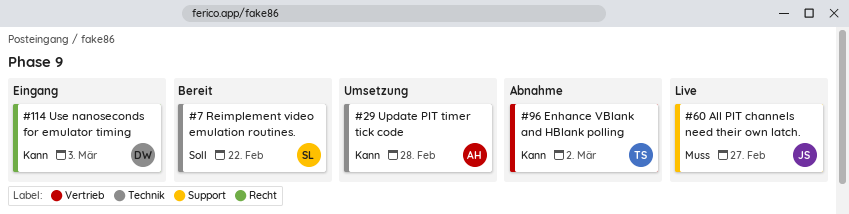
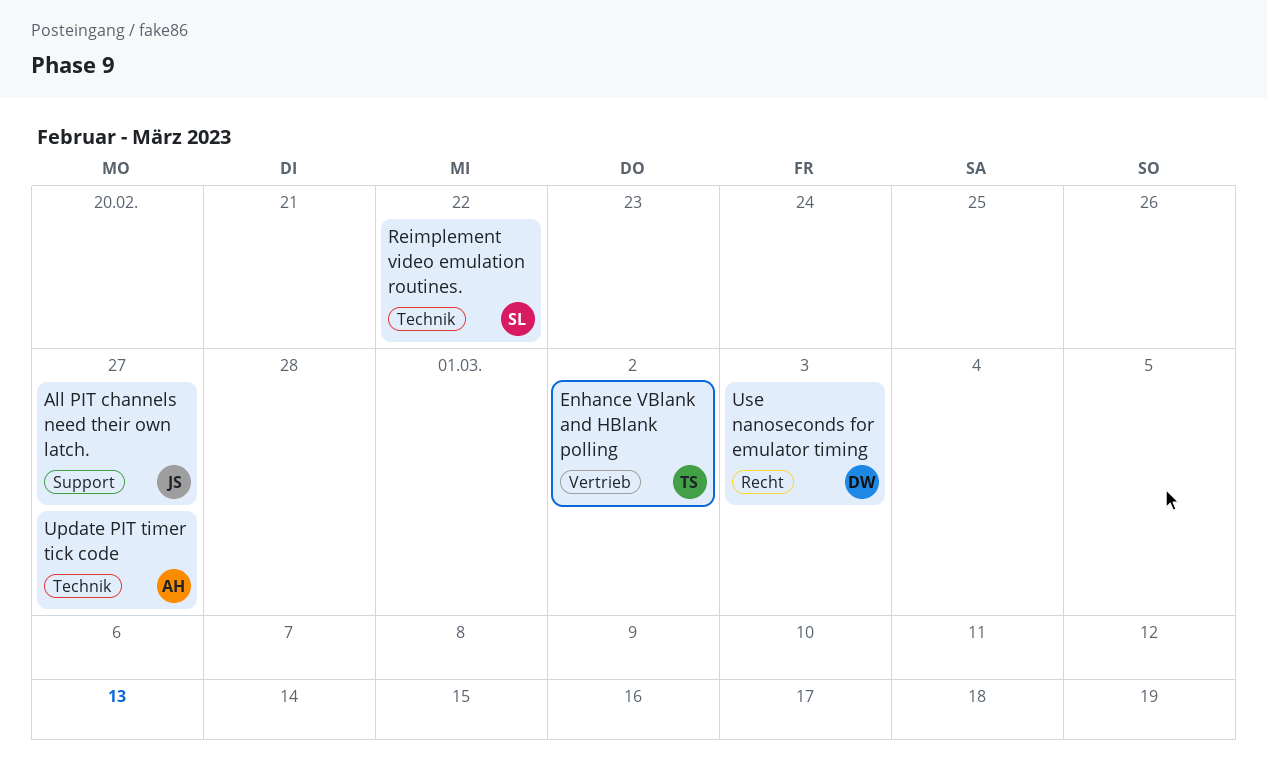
Update PIT timer tick code, due: Feb 28 -> Feb 27

